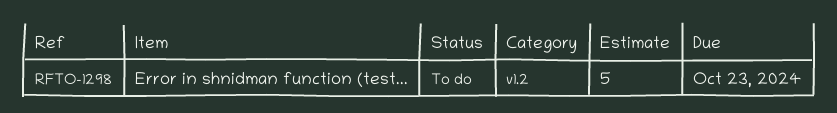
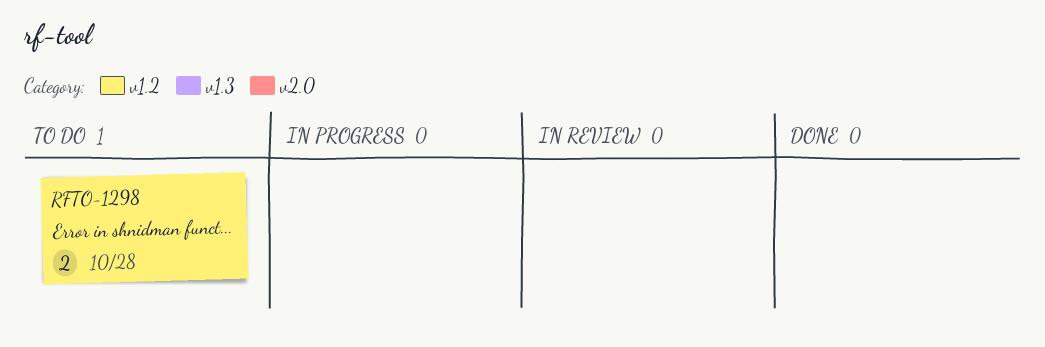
RFTO-1298, estimate: 5 -> 2
RFTO-1298, due: Oct 23 -> Oct 28

